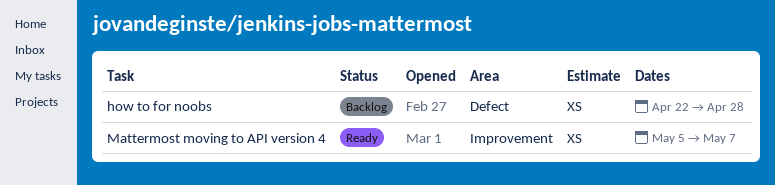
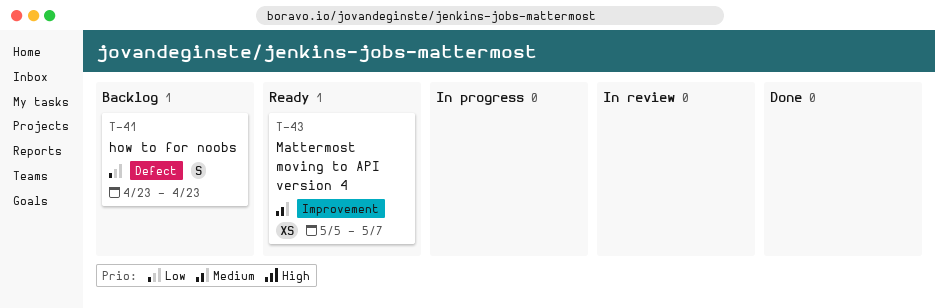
how to for noobs, estimate: XS -> S
how to for noobs, start: Apr 22 -> Apr 23
how to for noobs, due: Apr 28 -> Apr 23

